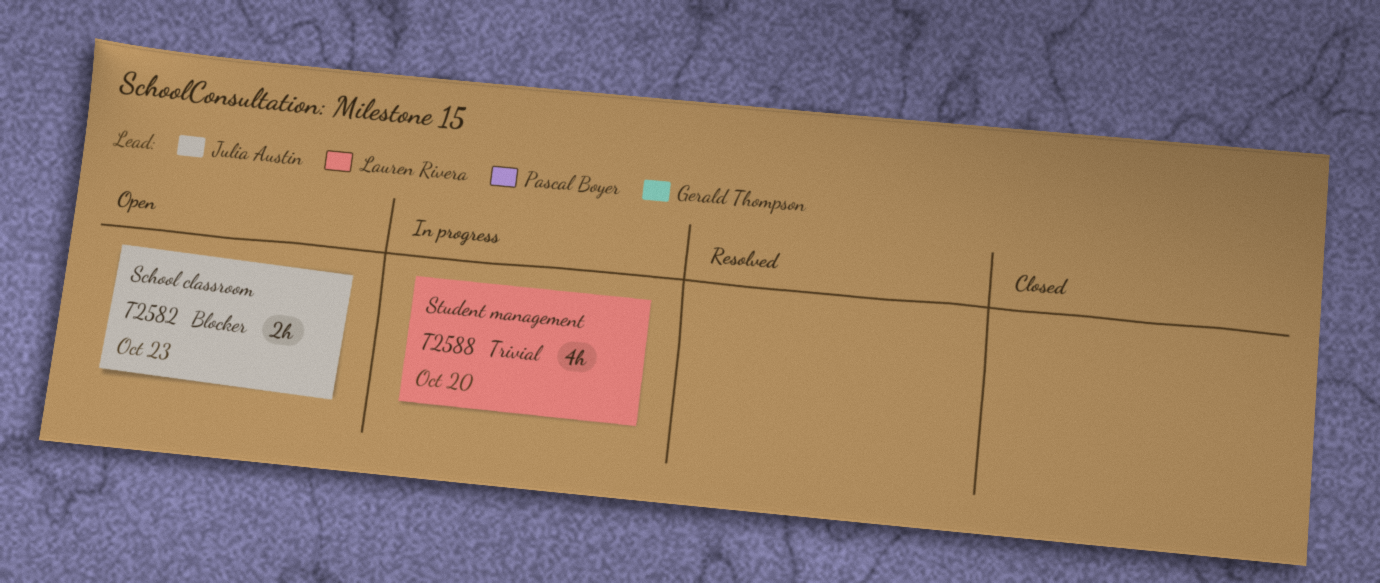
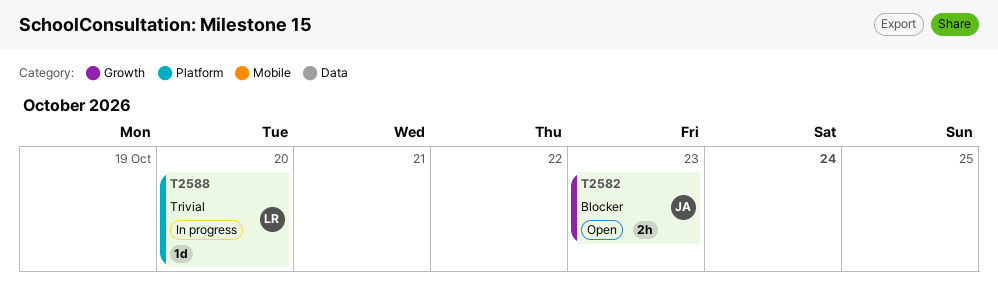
T2588, estimate: 4h -> 1d

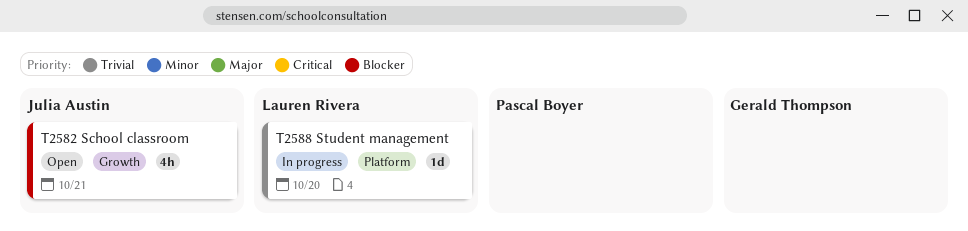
T2582, estimate: 2h -> 4h
T2582, due: Oct 23 -> Oct 21

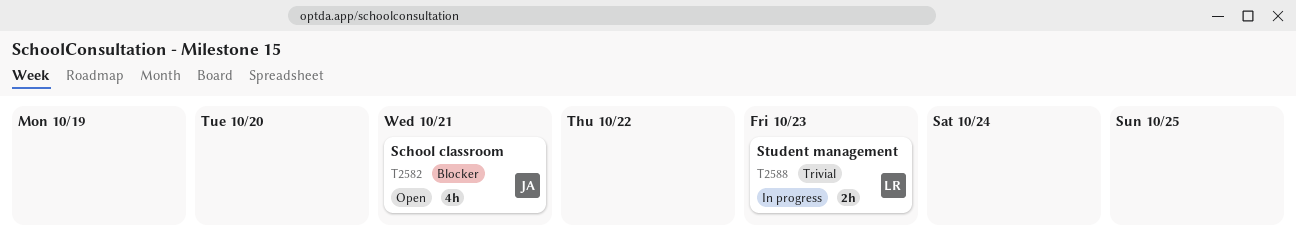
T2588, estimate: 1d -> 2h
T2588, due: Oct 20 -> Oct 23

